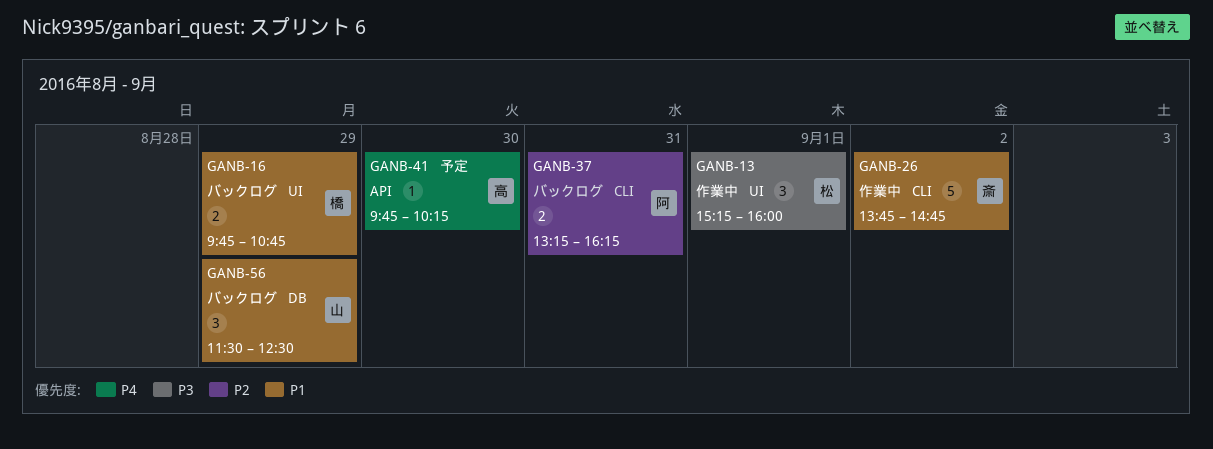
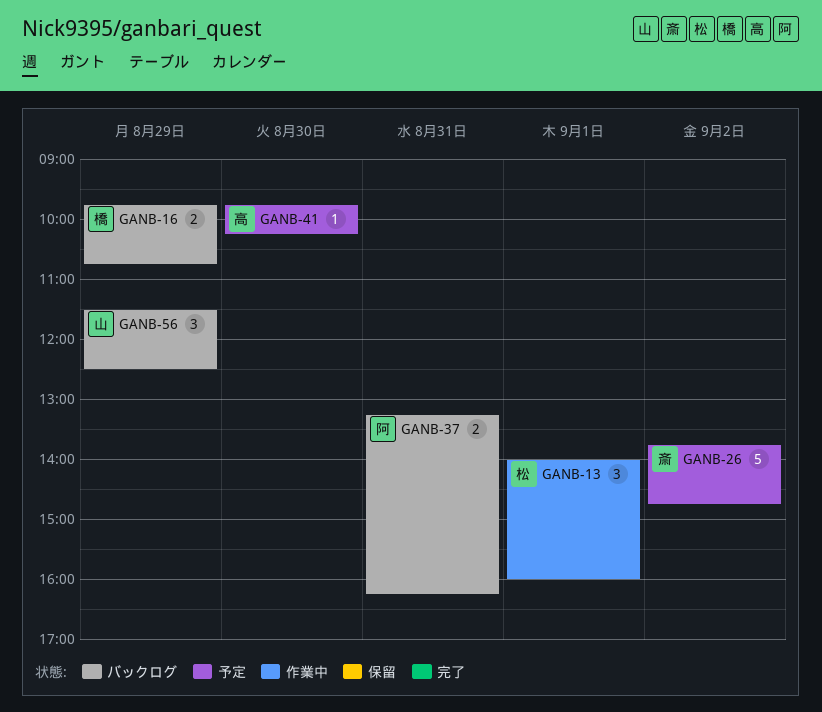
GANB-13, begins: 15:15 -> 14:00
GANB-26, status: 作業中 -> 予定

